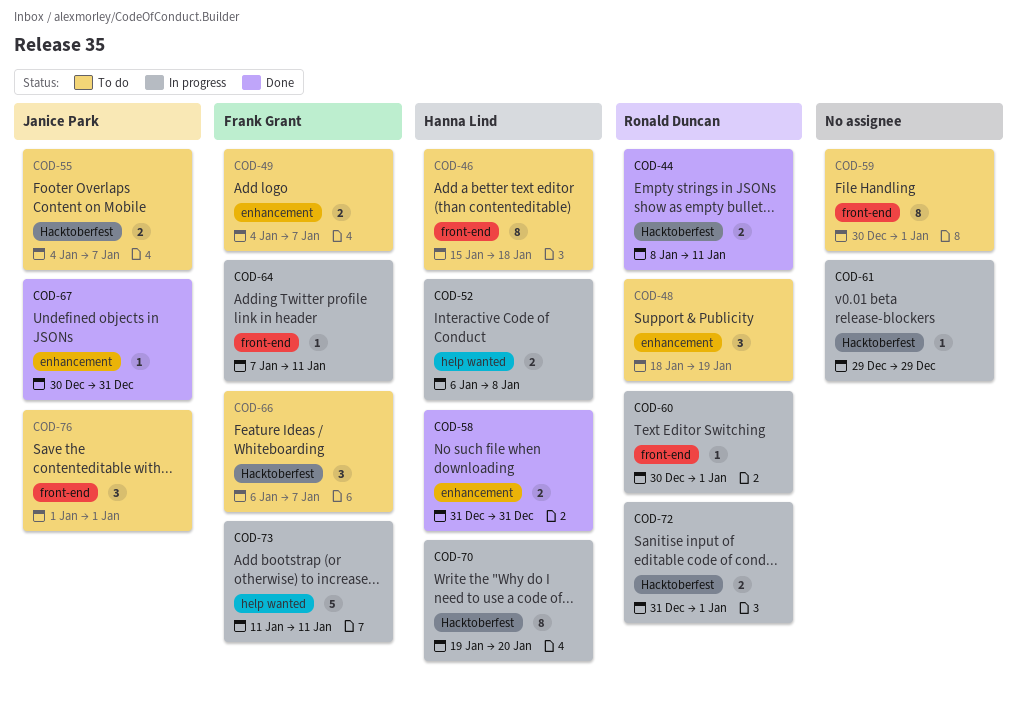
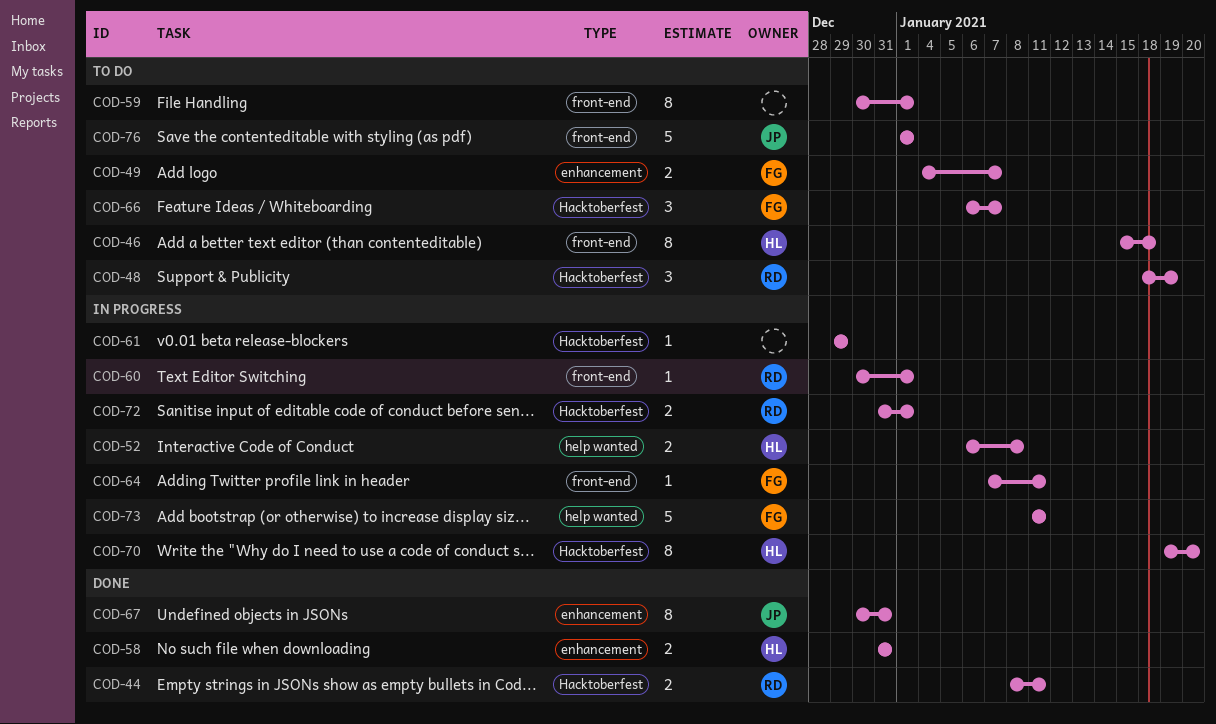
COD-48, label: enhancement -> Hacktoberfest
COD-55: present -> none
COD-67, estimate: 1 -> 8
COD-76, estimate: 3 -> 5

